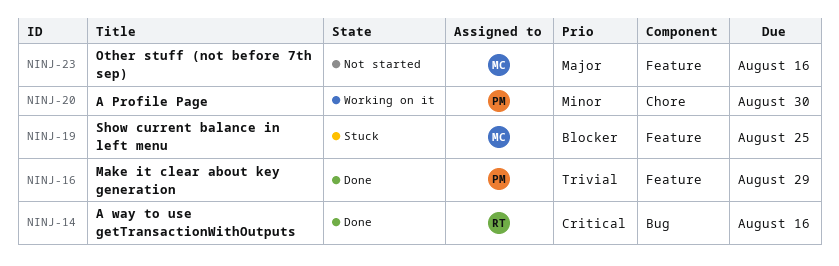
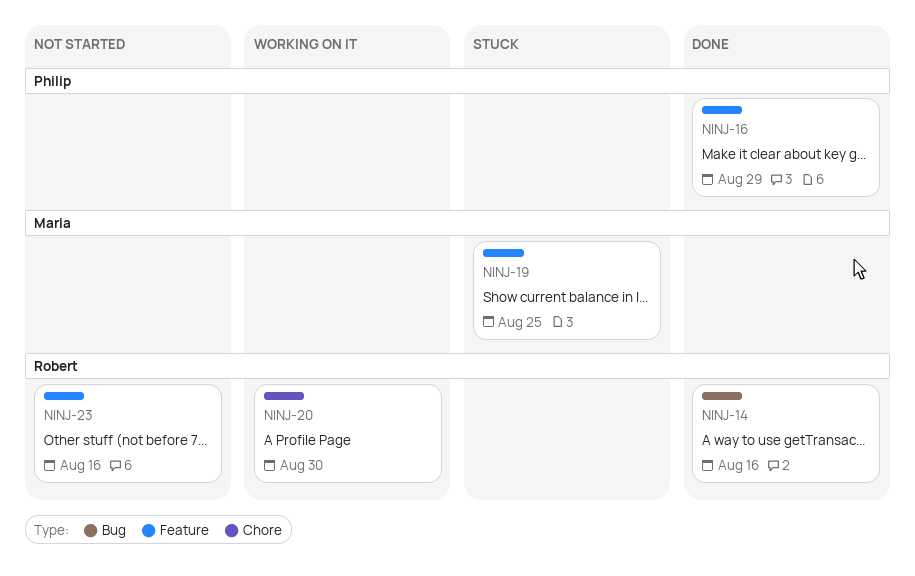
NINJ-20, owner: Philip -> Robert
NINJ-23, owner: Maria -> Robert

